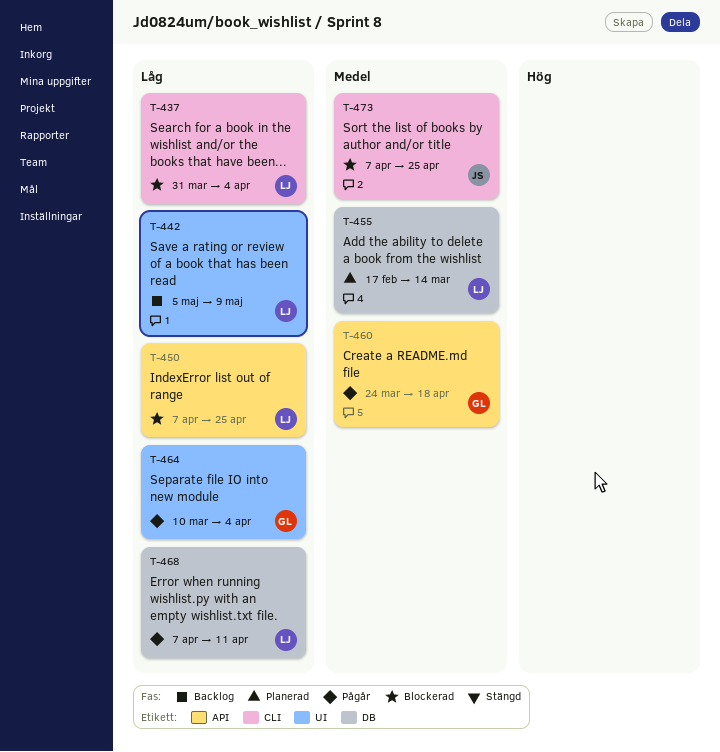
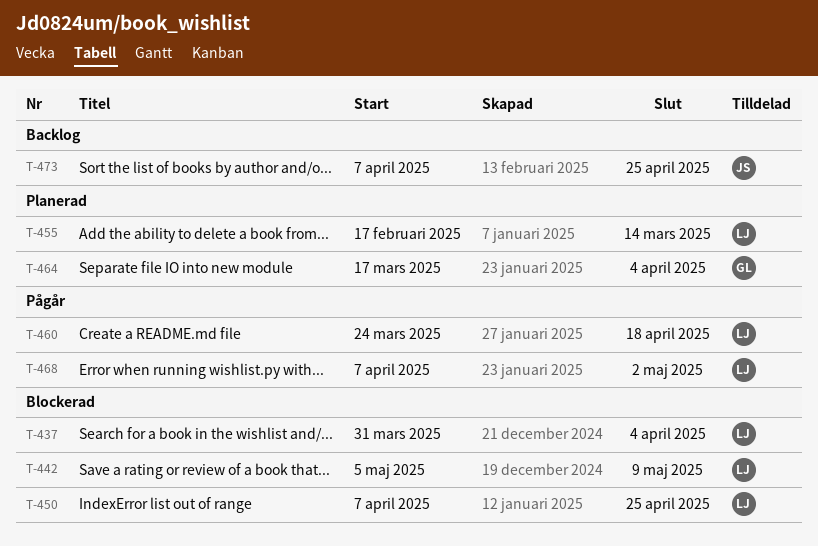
T-442, status: Backlog -> Blockerad
T-460, owner: GL -> LJ
T-464, status: Pågår -> Planerad
T-464, start: Mar 10 -> Mar 17
T-468, due: Apr 11 -> May 2
T-473, status: Blockerad -> Backlog

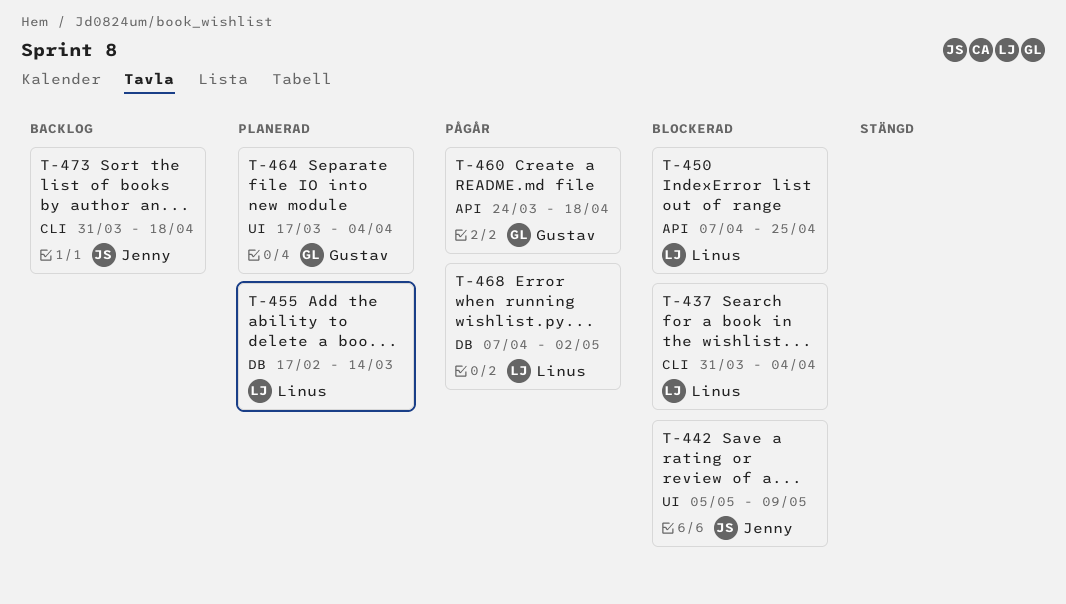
T-442, owner: Linus -> Jenny
T-460, owner: Linus -> Gustav
T-473, start: Apr 7 -> Mar 31
T-473, due: Apr 25 -> Apr 18

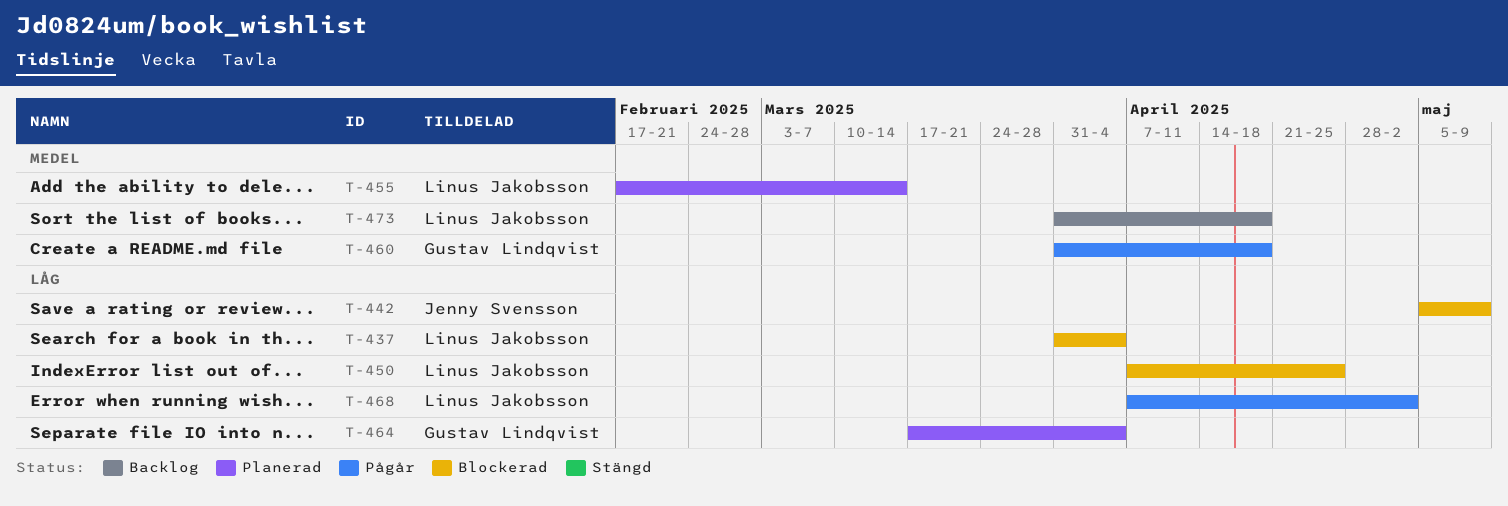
T-460, start: Mar 24 -> Mar 31
T-473, owner: Jenny Svensson -> Linus Jakobsson

